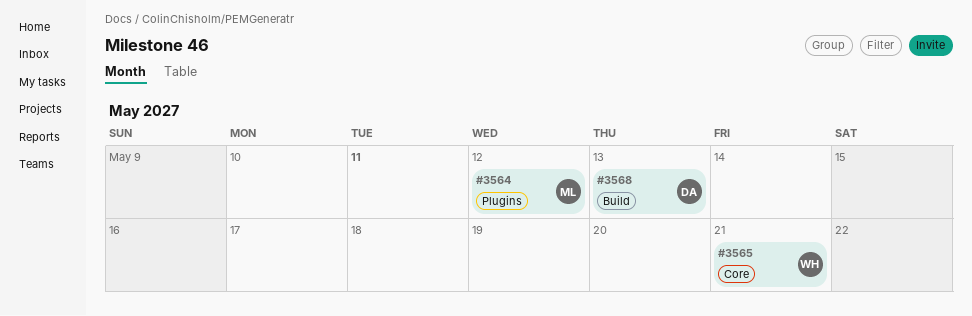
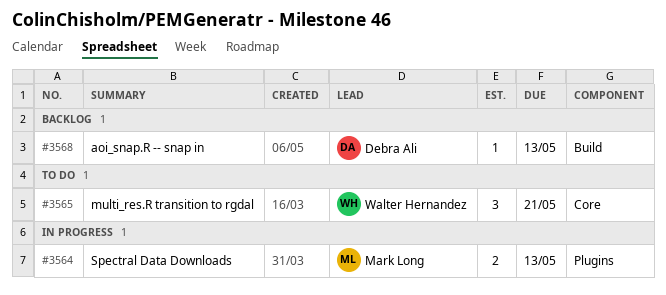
#3564, due: May 12 -> May 13

